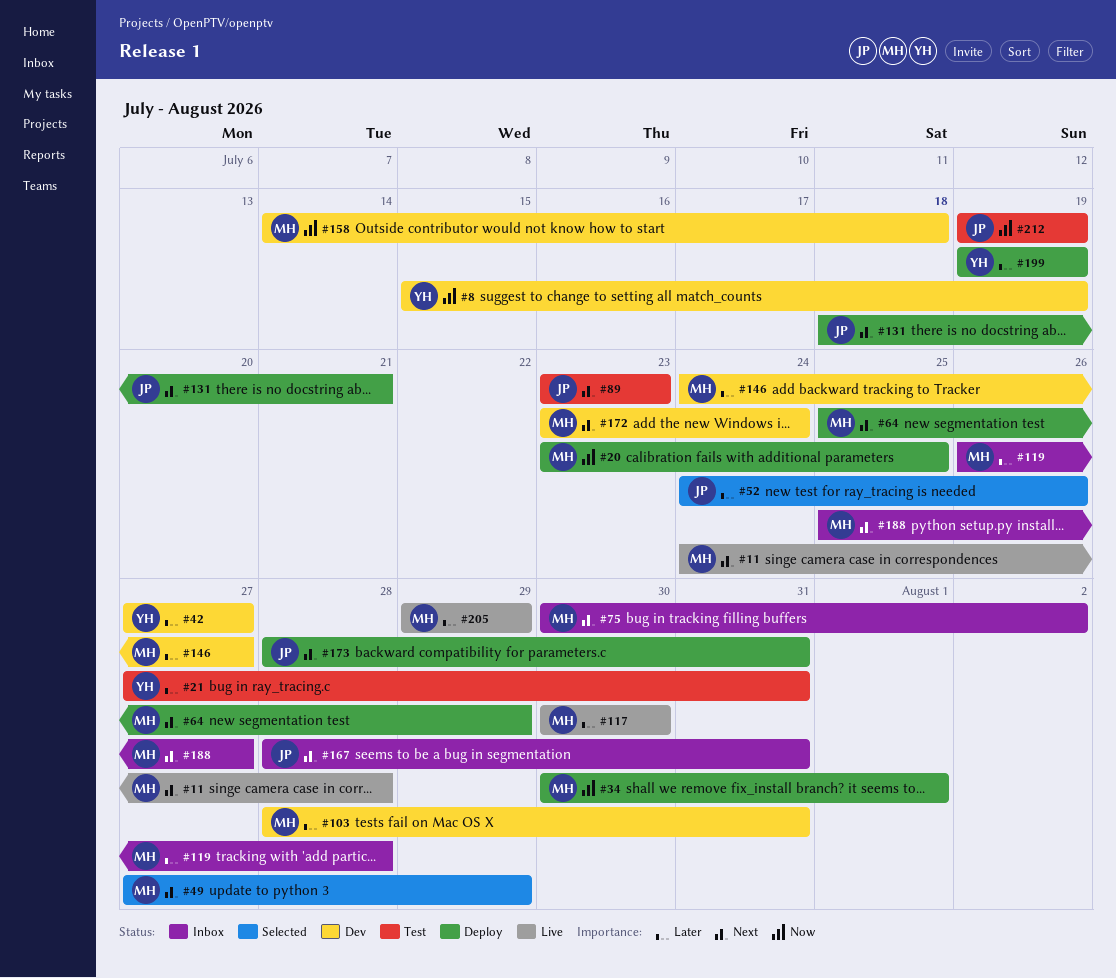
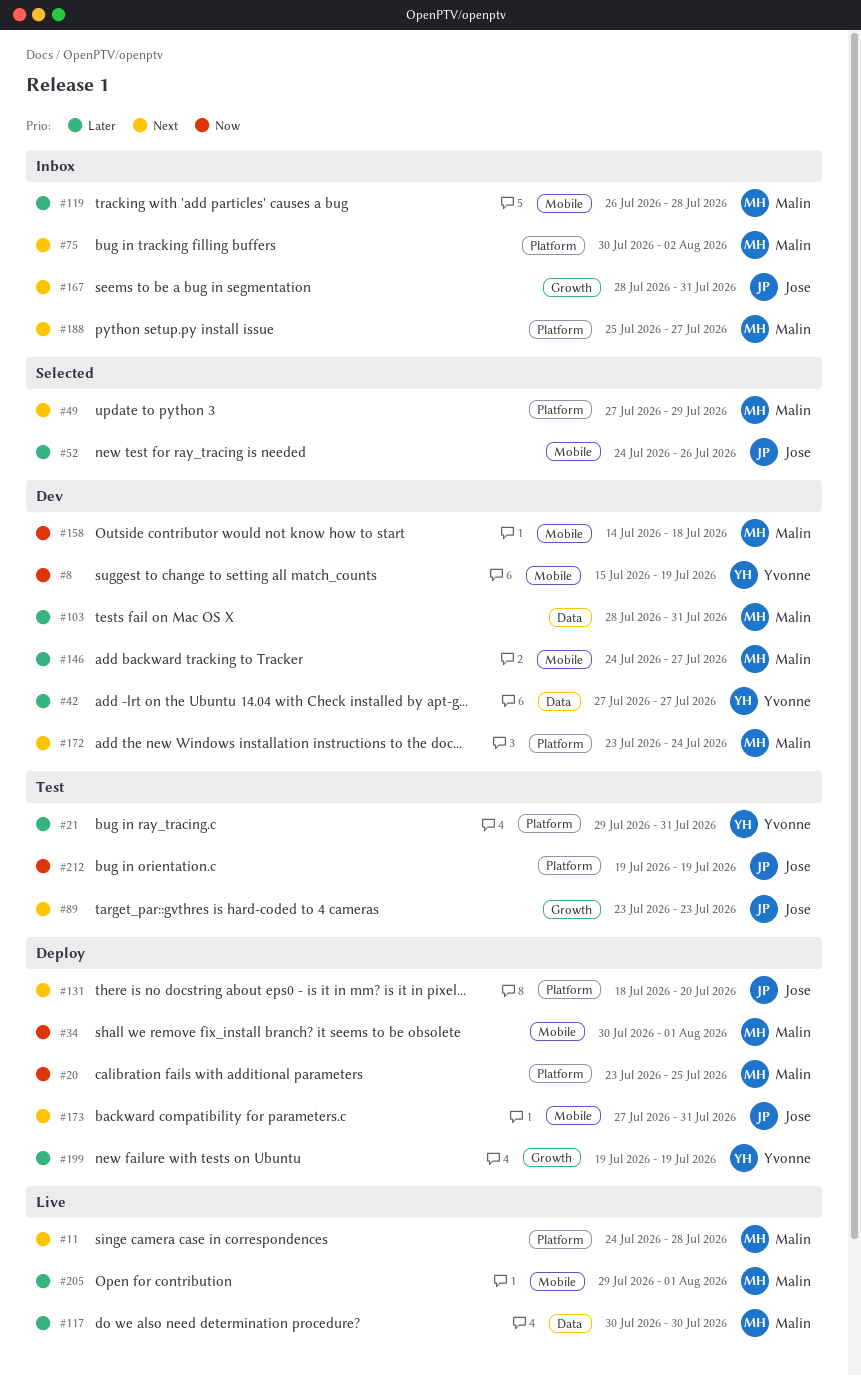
#21, start: Jul 27 -> Jul 29
#64: present -> none
#131, due: Jul 21 -> Jul 20
#173, start: Jul 28 -> Jul 27
#205, due: Jul 29 -> Aug 1

